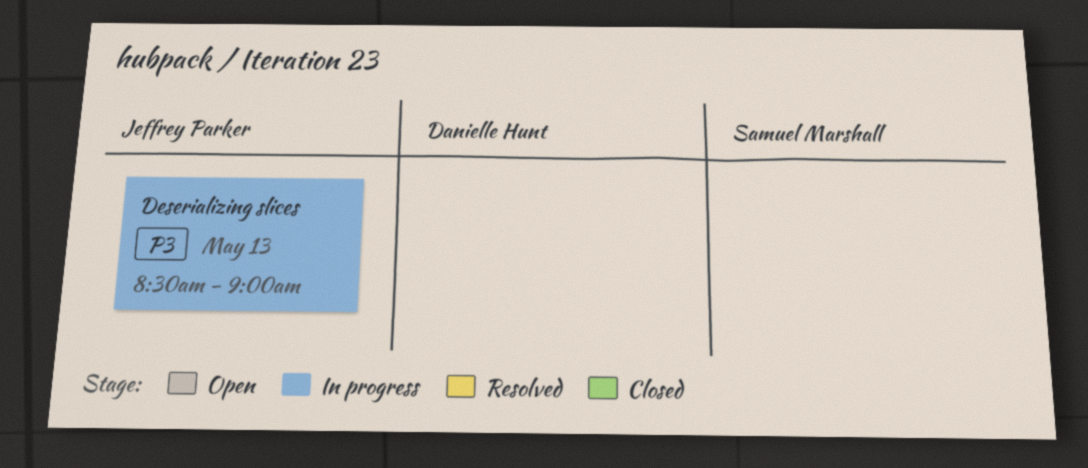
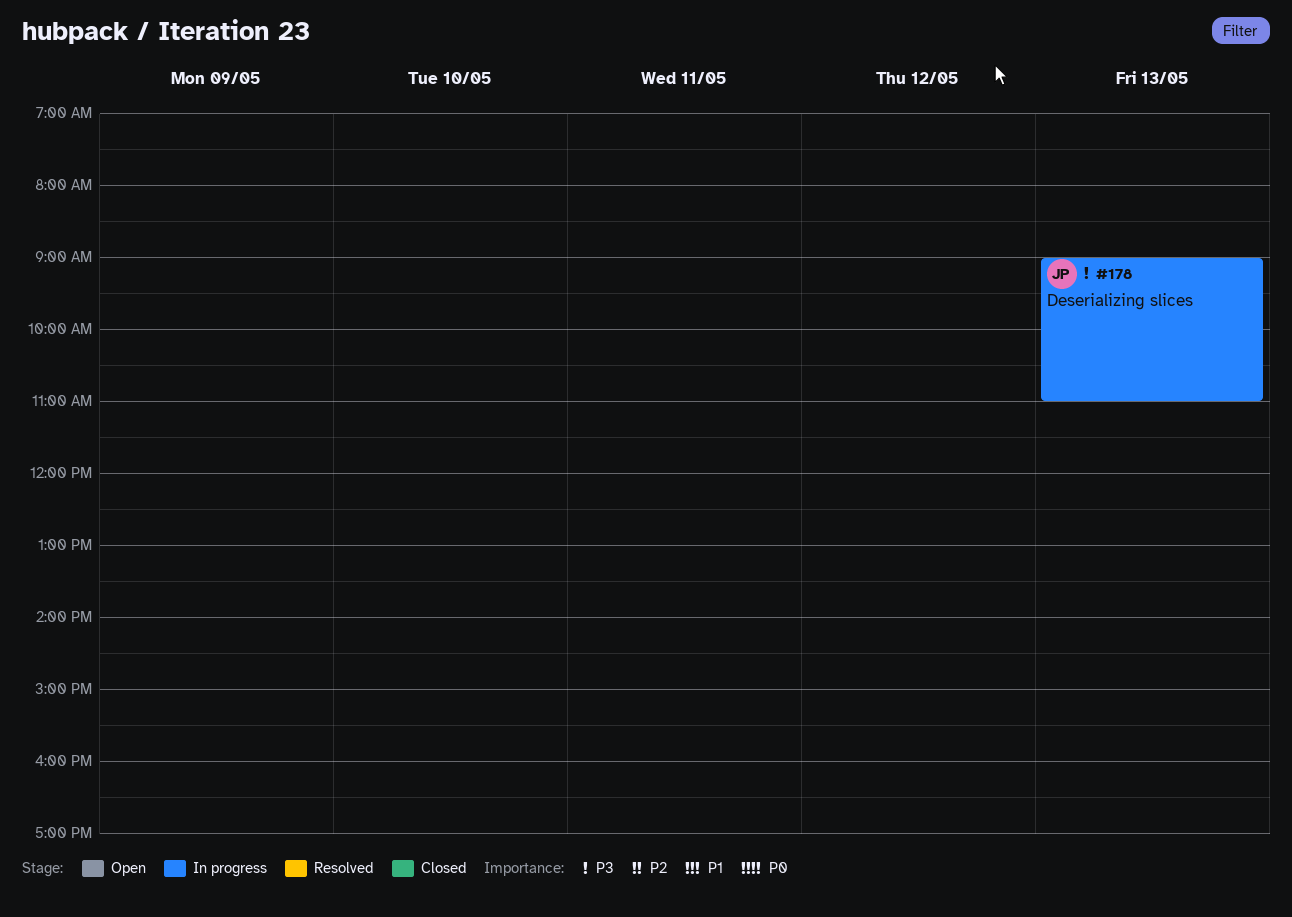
Deserializing slices, begins: 08:30 -> 09:00
Deserializing slices, ends: 09:00 -> 11:00

